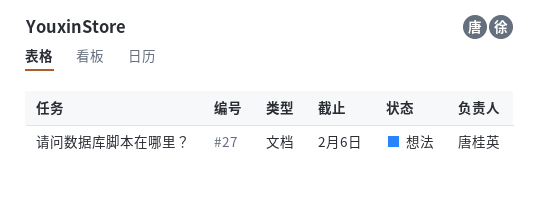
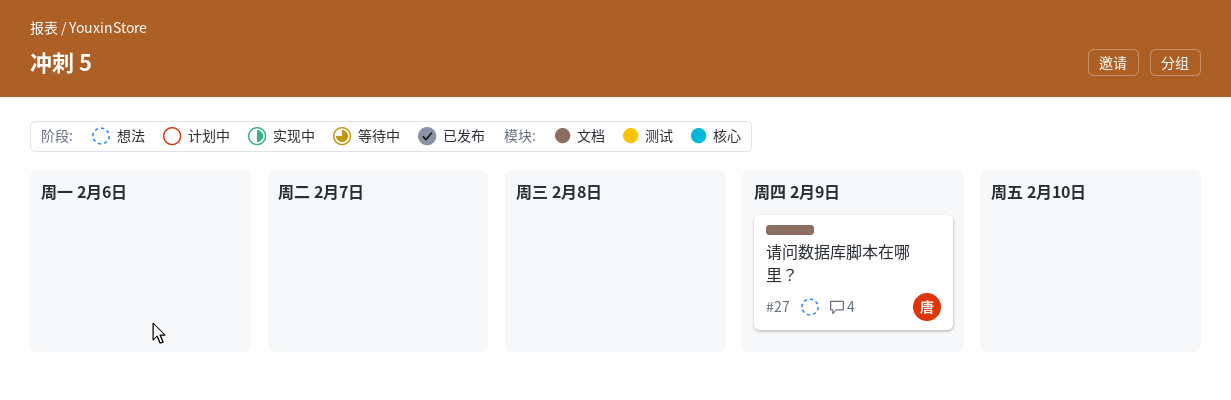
#27, due: Feb 6 -> Feb 9

